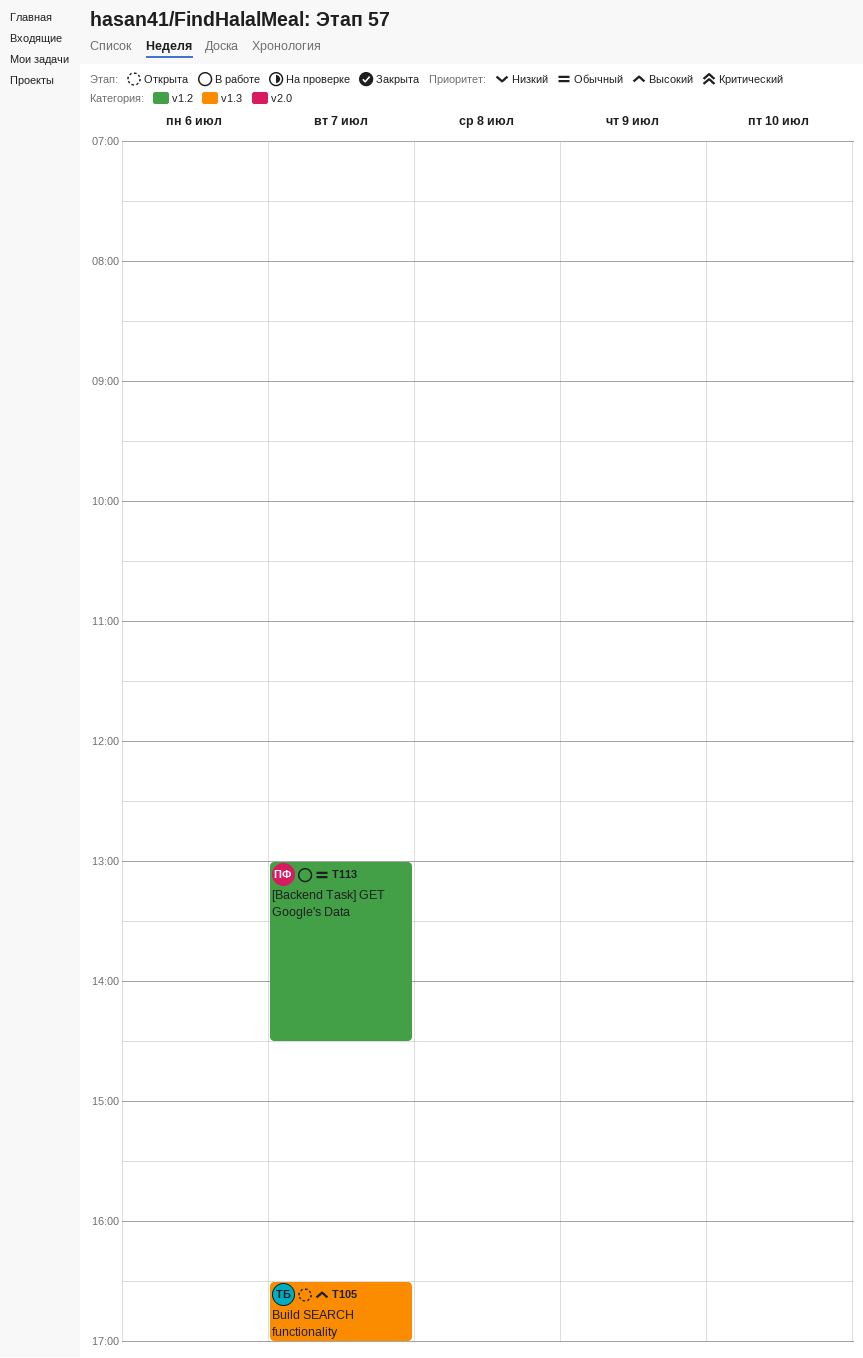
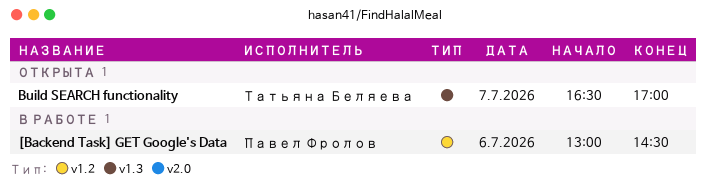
[Backend Task] GET Google's Data, day: Jul 7 -> Jul 6

